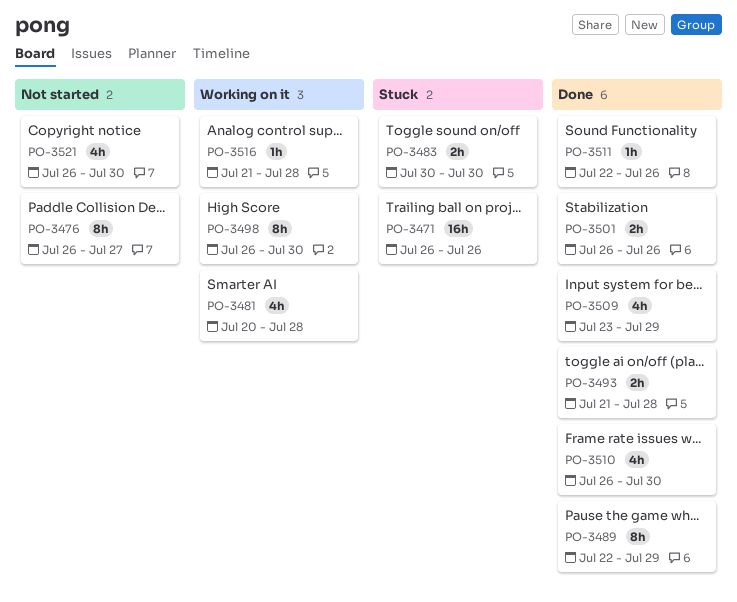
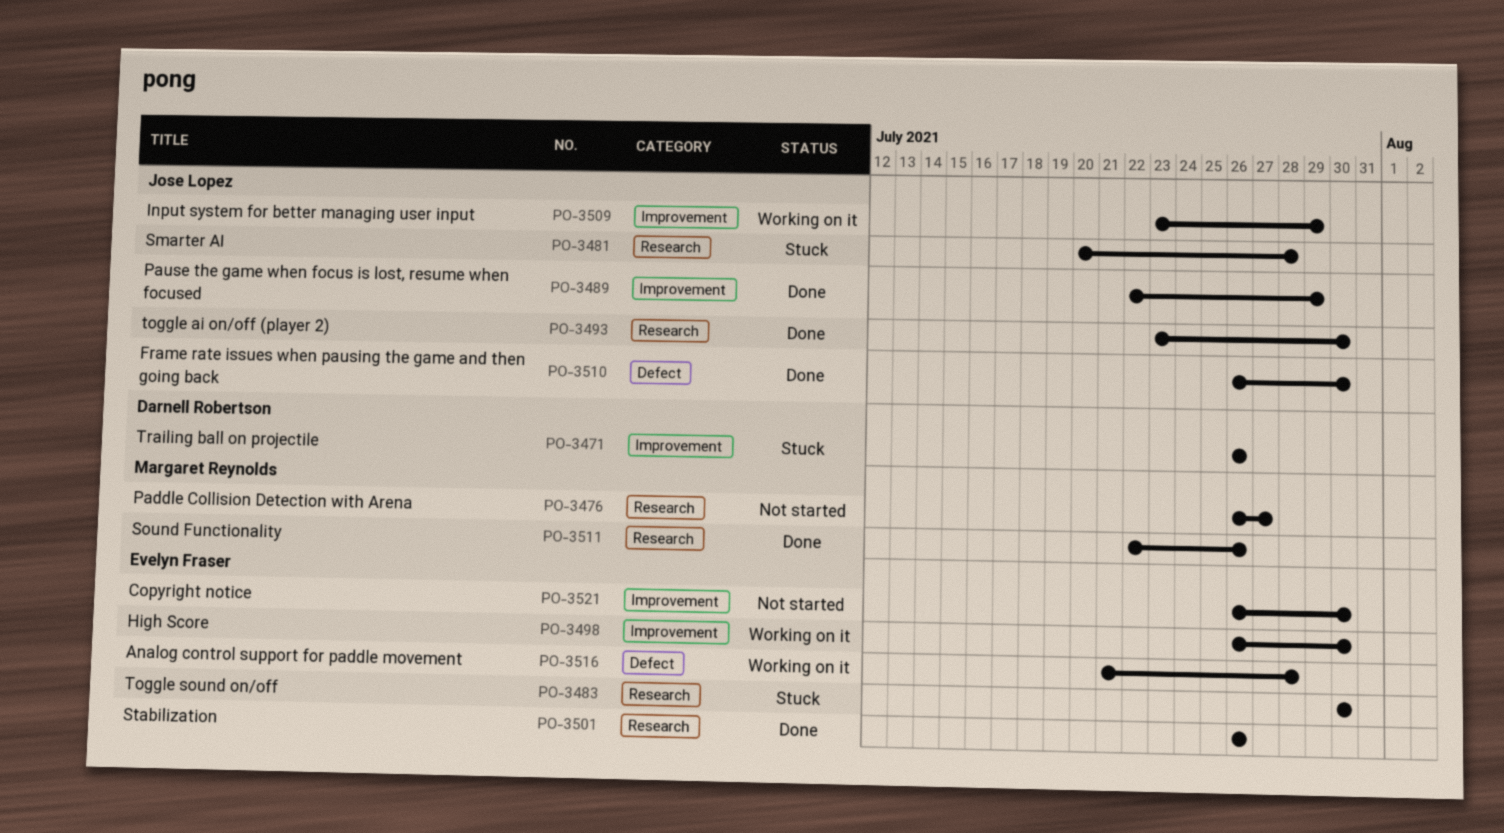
PO-3481, status: Working on it -> Stuck
PO-3493, start: Jul 21 -> Jul 23
PO-3493, due: Jul 28 -> Jul 30
PO-3509, status: Done -> Working on it

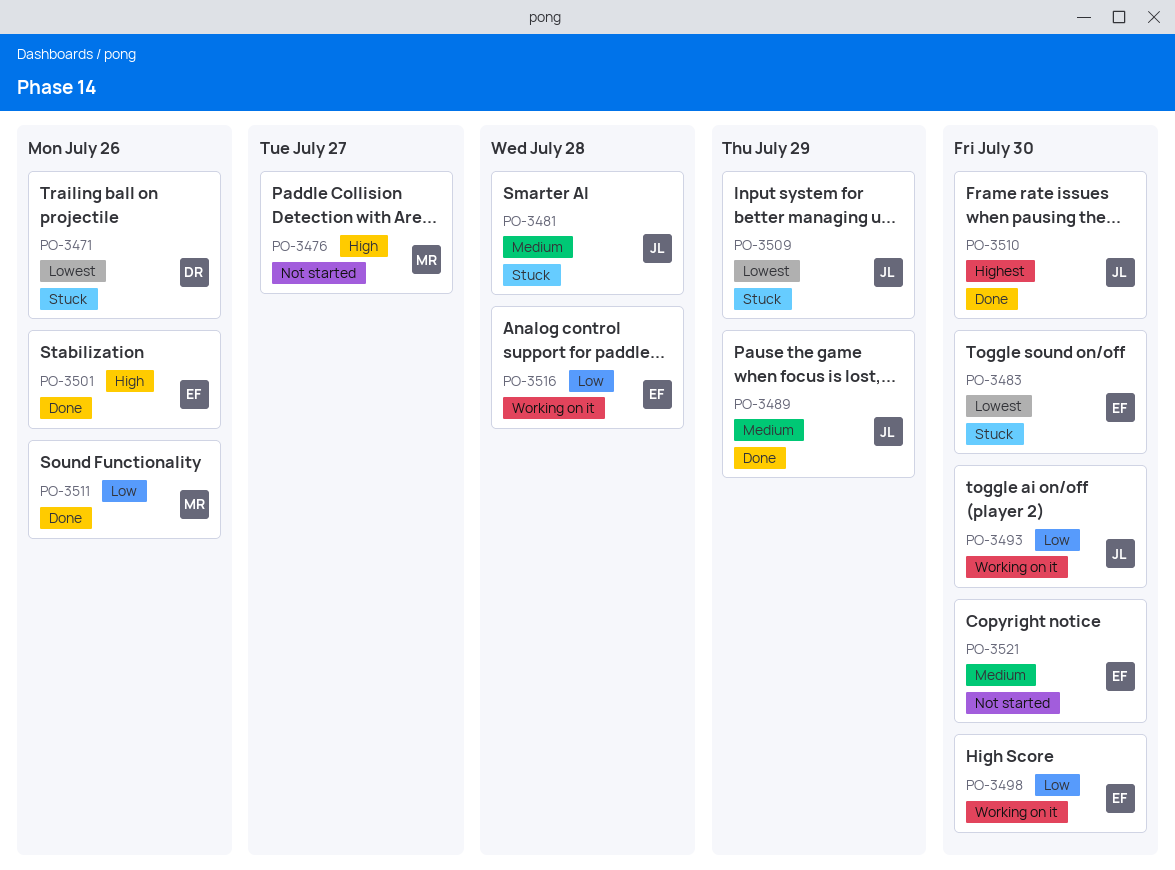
PO-3493, status: Done -> Working on it
PO-3509, status: Working on it -> Stuck

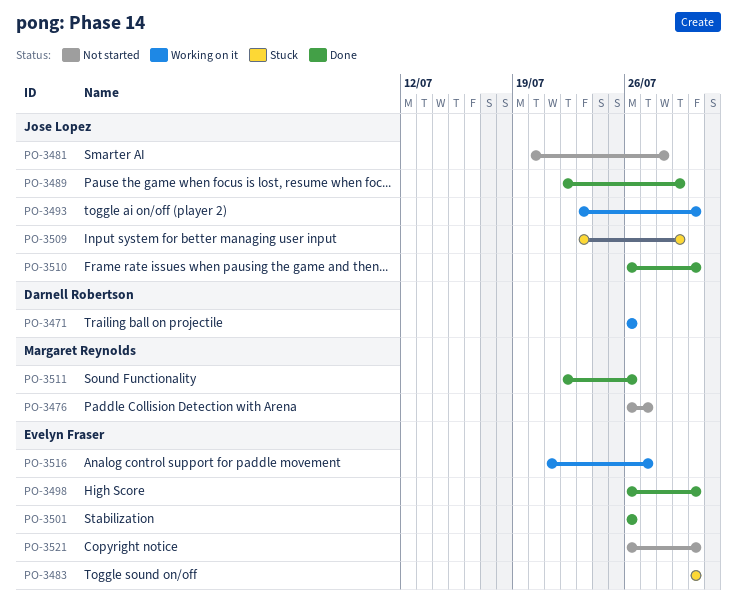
PO-3471, status: Stuck -> Working on it
PO-3481, status: Stuck -> Not started
PO-3498, status: Working on it -> Done
PO-3516, due: Jul 28 -> Jul 27

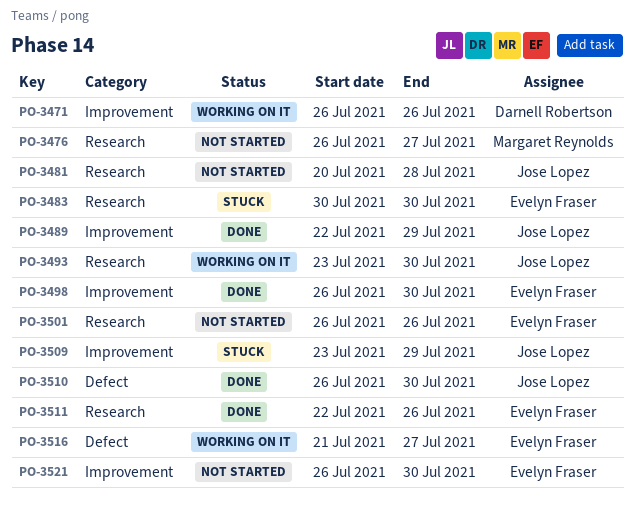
PO-3501, status: Done -> Not started
PO-3511, owner: Margaret Reynolds -> Evelyn Fraser

